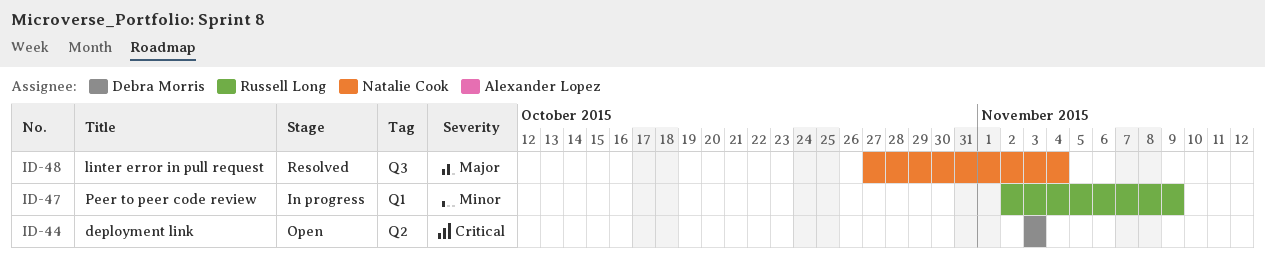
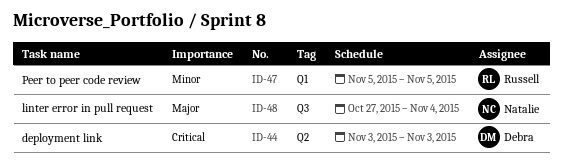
ID-47, start: Nov 2 -> Nov 5
ID-47, due: Nov 9 -> Nov 5

